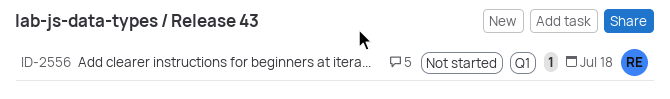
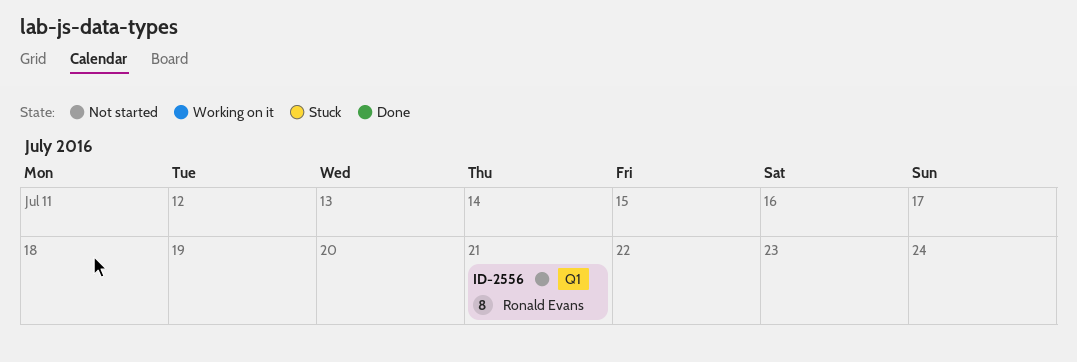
ID-2556, estimate: 1 -> 8
ID-2556, due: Jul 18 -> Jul 21

